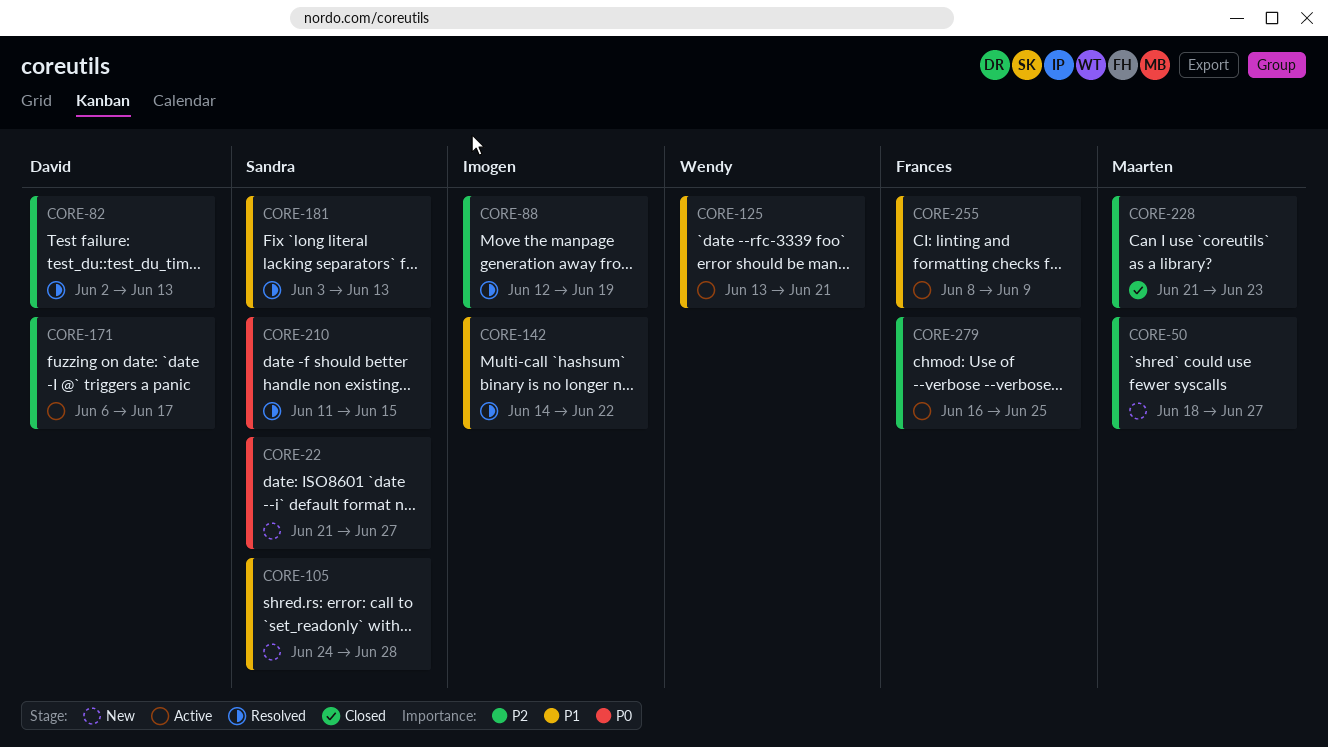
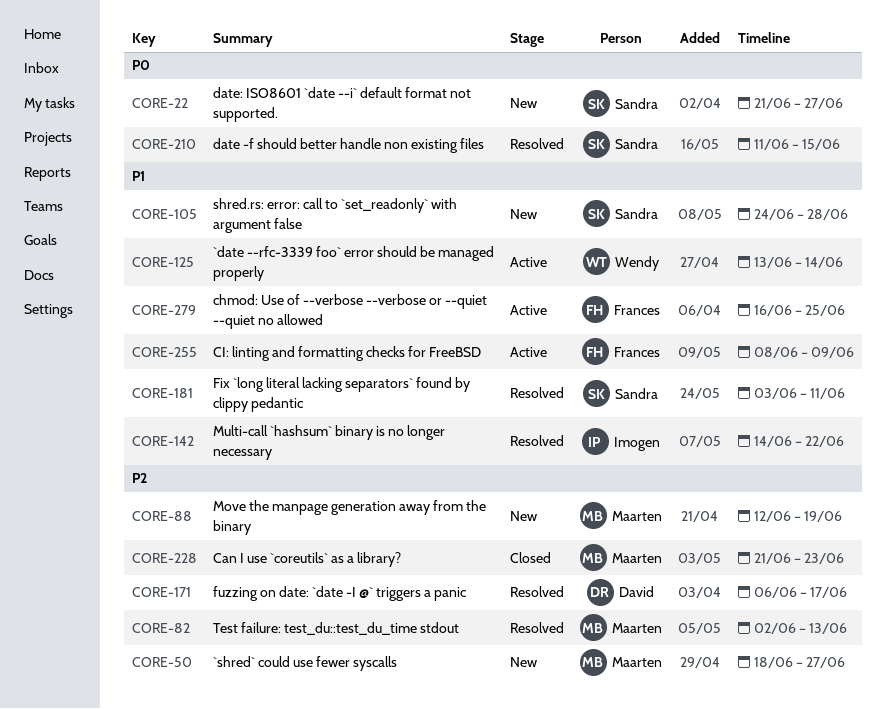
CORE-82, owner: David -> Maarten
CORE-88, status: Resolved -> New
CORE-88, owner: Imogen -> Maarten
CORE-125, due: Jun 21 -> Jun 14
CORE-171, status: Active -> Resolved
CORE-181, due: Jun 13 -> Jun 11
CORE-279, priority: P2 -> P1

